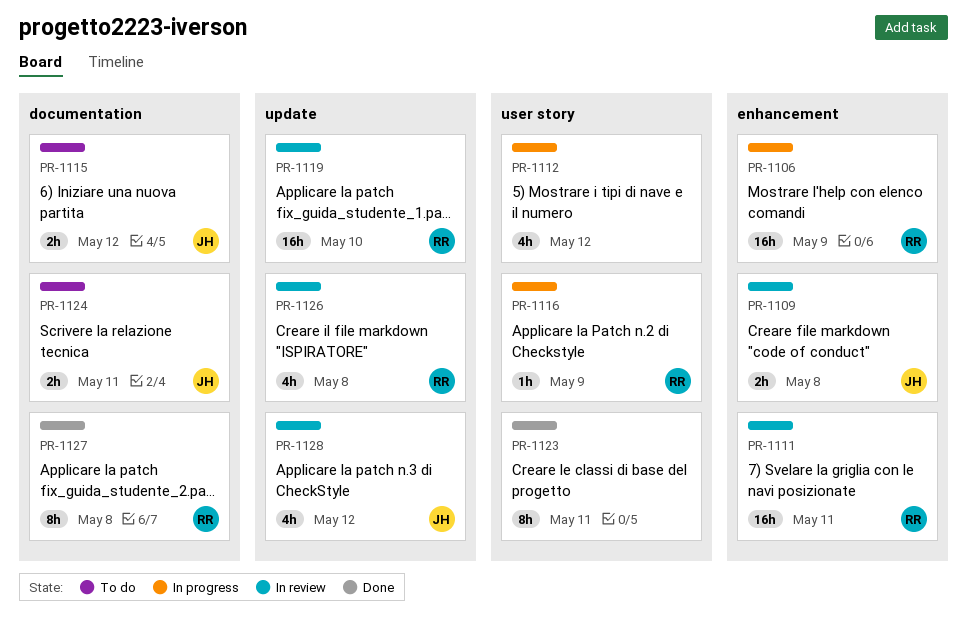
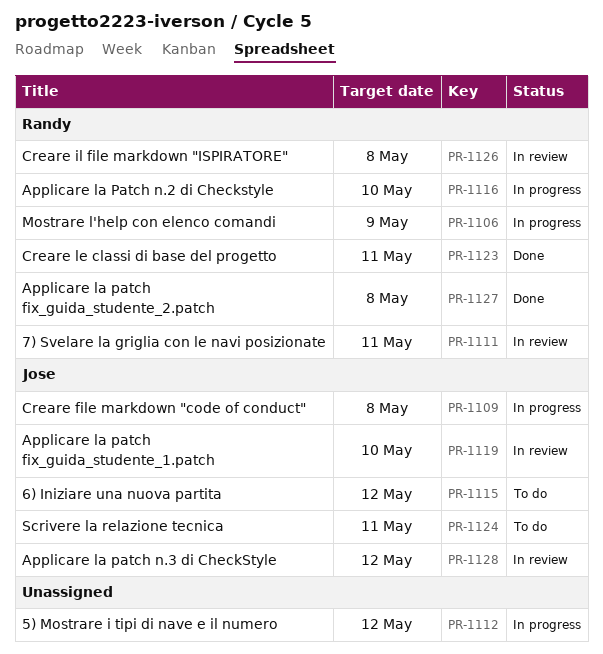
PR-1109, status: In review -> In progress
PR-1116, due: May 9 -> May 10
PR-1119, owner: Randy -> Jose
PR-1123, owner: none -> Randy

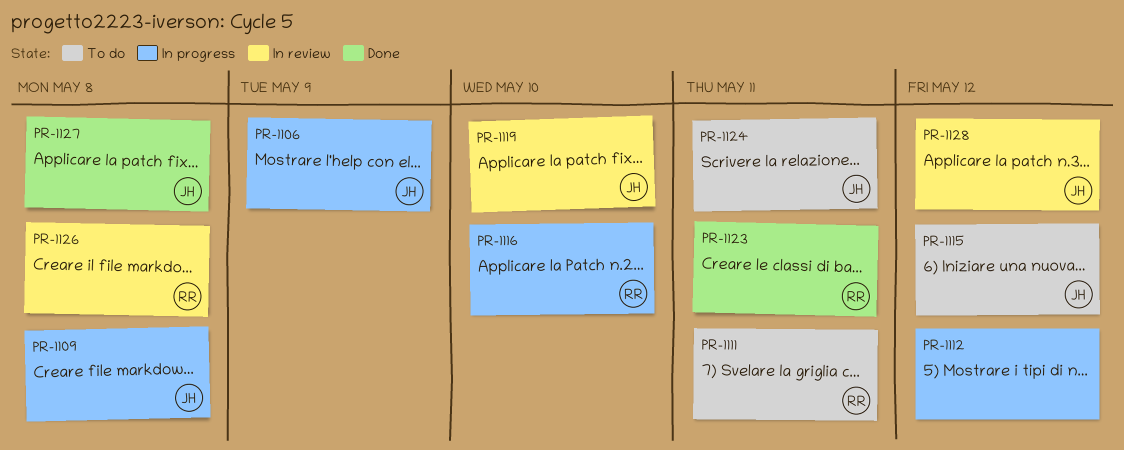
PR-1106, owner: Randy -> Jose
PR-1111, status: In review -> To do
PR-1127, owner: Randy -> Jose

